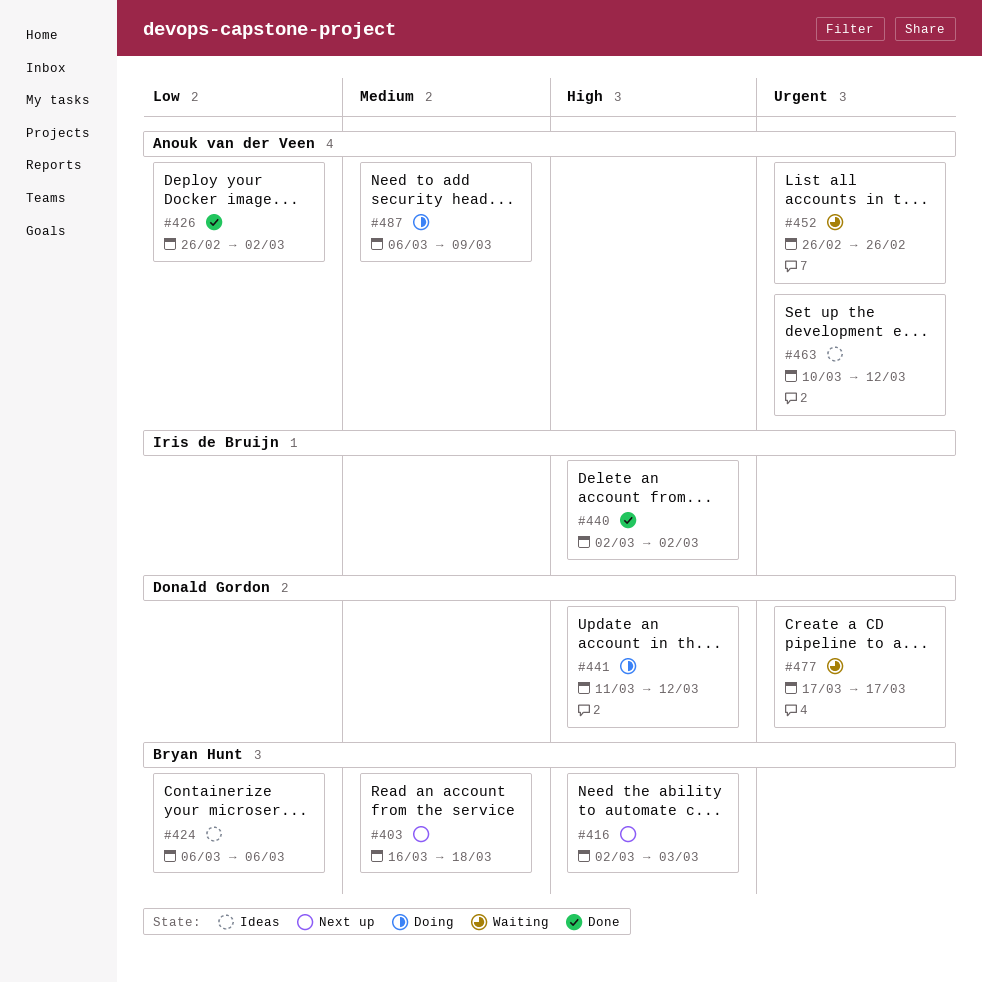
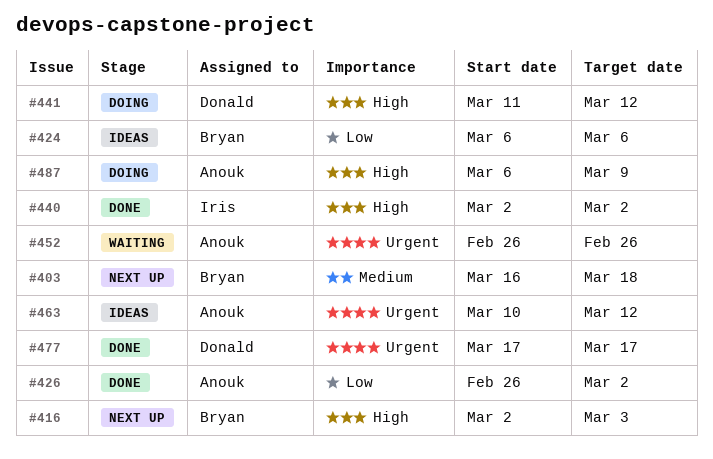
#477, status: Waiting -> Done
#487, priority: Medium -> High

